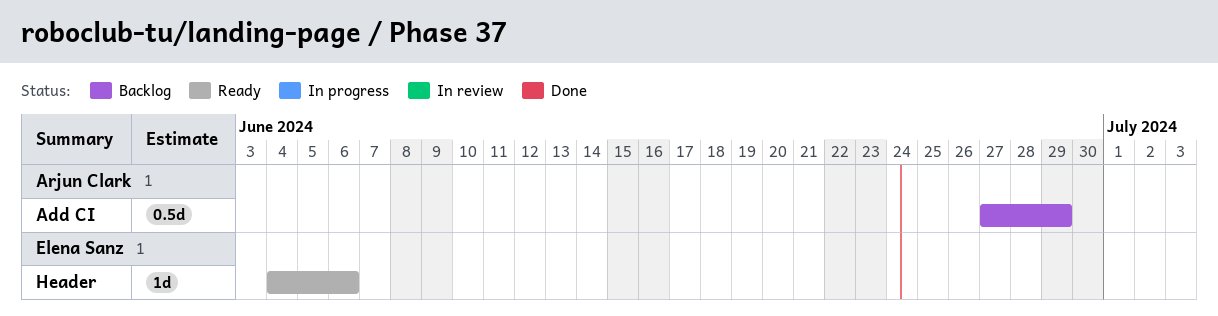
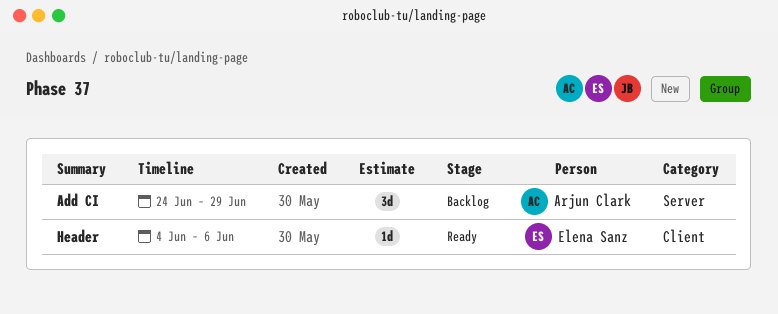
Add CI, estimate: 0.5d -> 3d
Add CI, start: Jun 27 -> Jun 24

